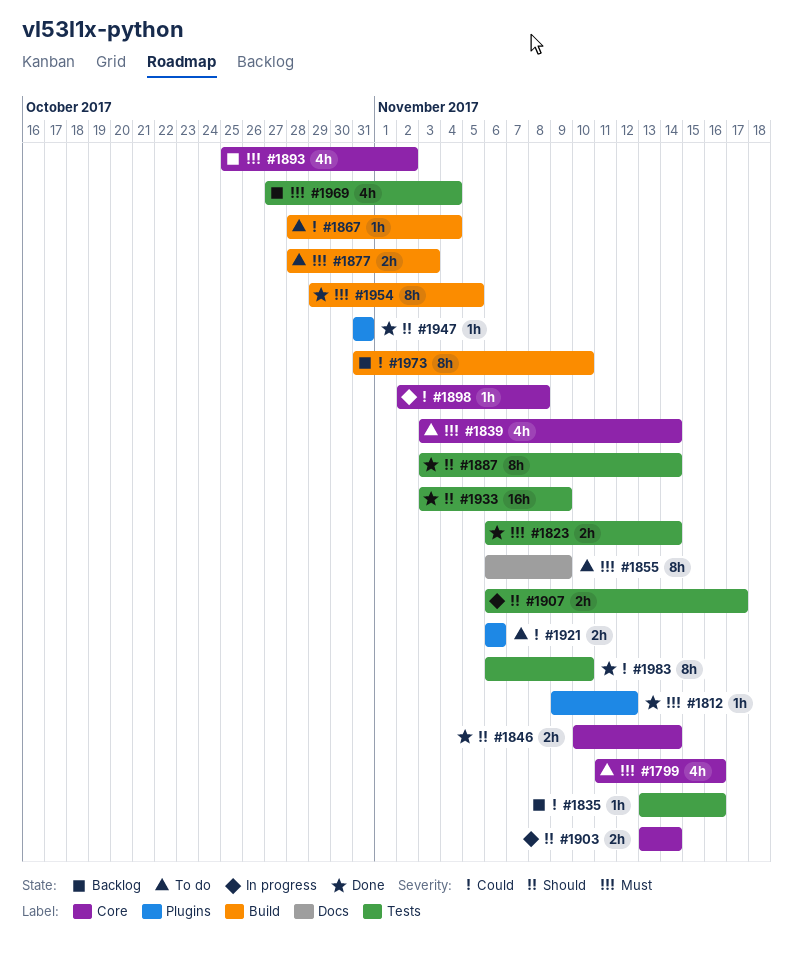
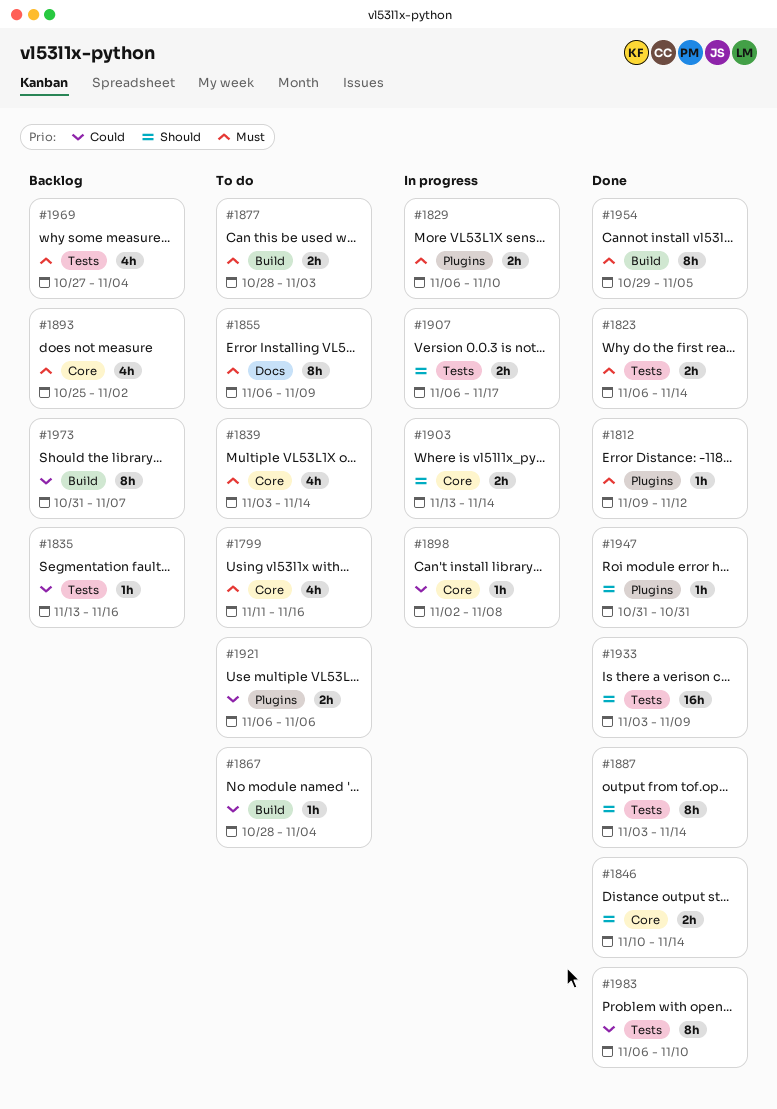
#1829: none -> present
#1973, due: Nov 10 -> Nov 7

